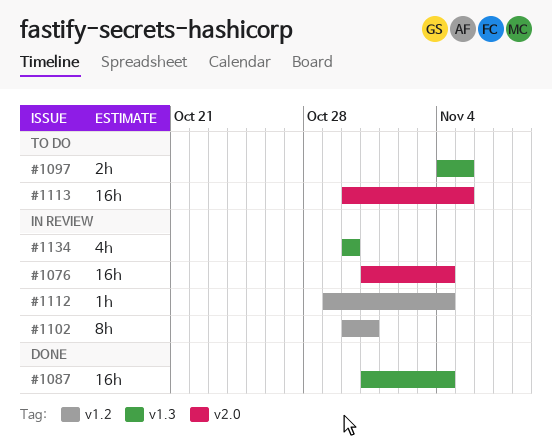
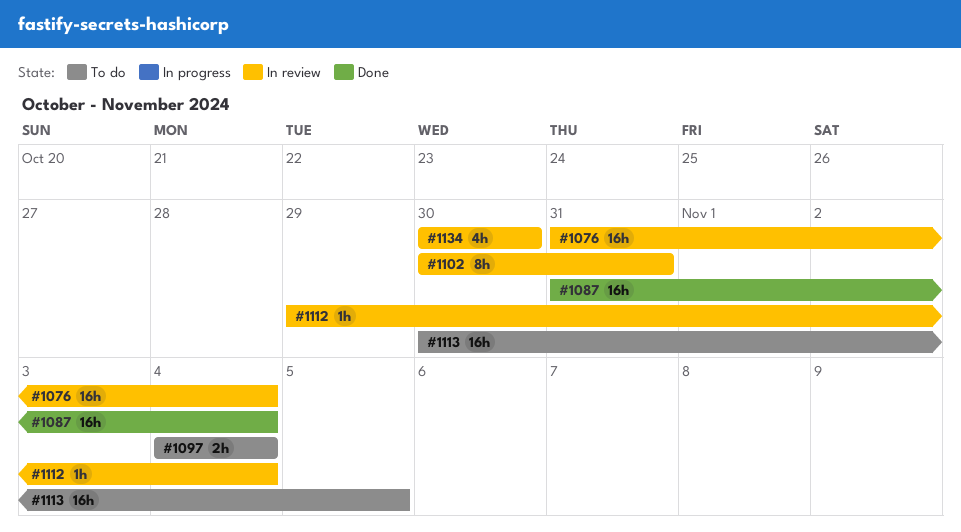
#1097, due: Nov 5 -> Nov 4

